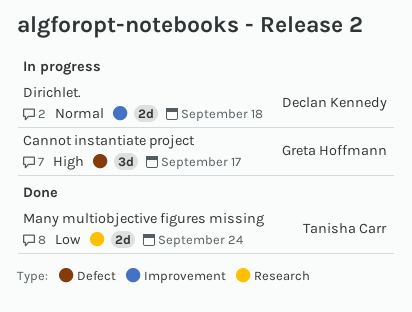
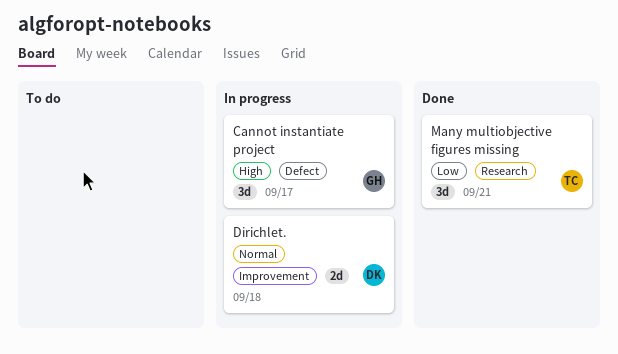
Many multiobjective figures missing, estimate: 2d -> 3d
Many multiobjective figures missing, due: Sep 24 -> Sep 21

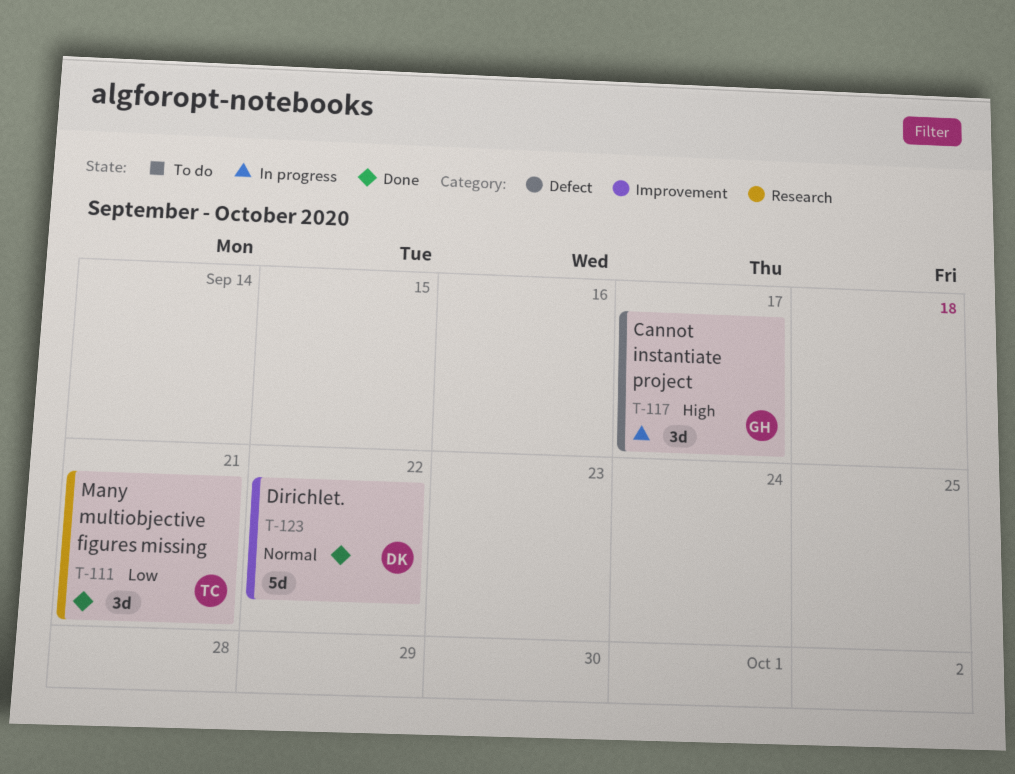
Dirichlet., status: In progress -> Done
Dirichlet., estimate: 2d -> 5d
Dirichlet., due: Sep 18 -> Sep 22

